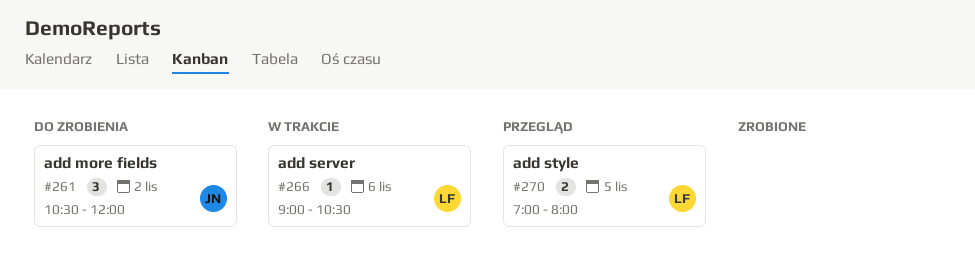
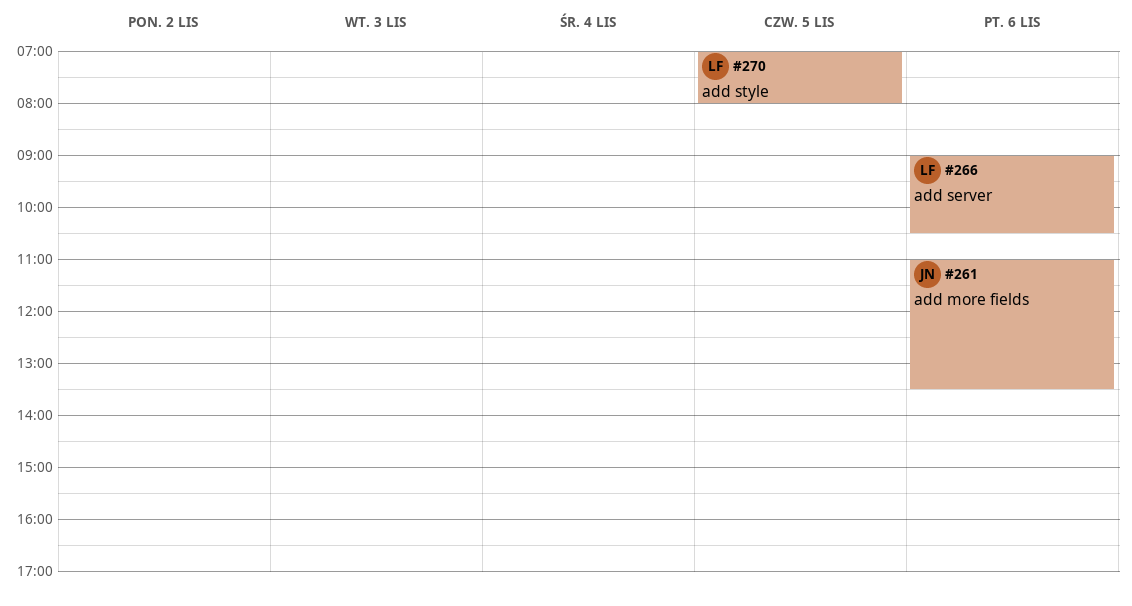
#261, day: Nov 2 -> Nov 6
#261, begins: 10:30 -> 11:00
#261, ends: 12:00 -> 13:30

